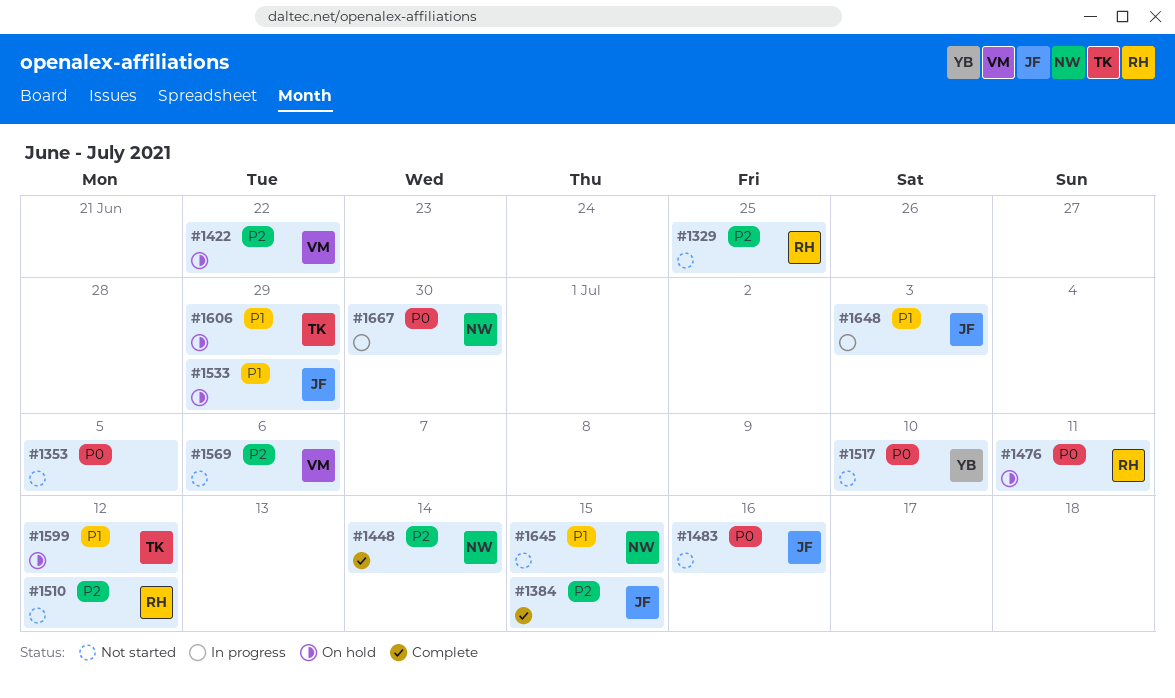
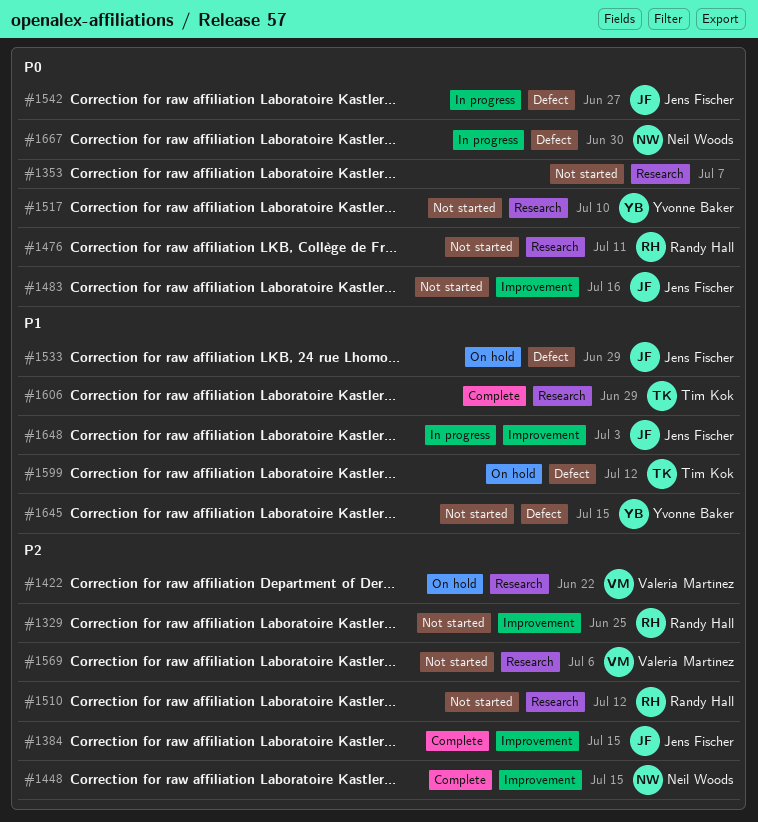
#1353, due: Jul 5 -> Jul 7
#1448, due: Jul 14 -> Jul 15
#1476, status: On hold -> Not started
#1542: none -> present
#1606, status: On hold -> Complete
#1645, owner: Neil Woods -> Yvonne Baker

